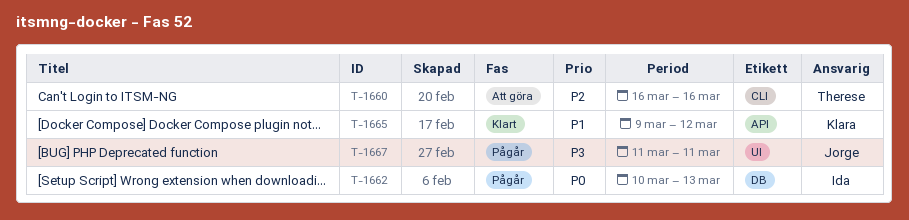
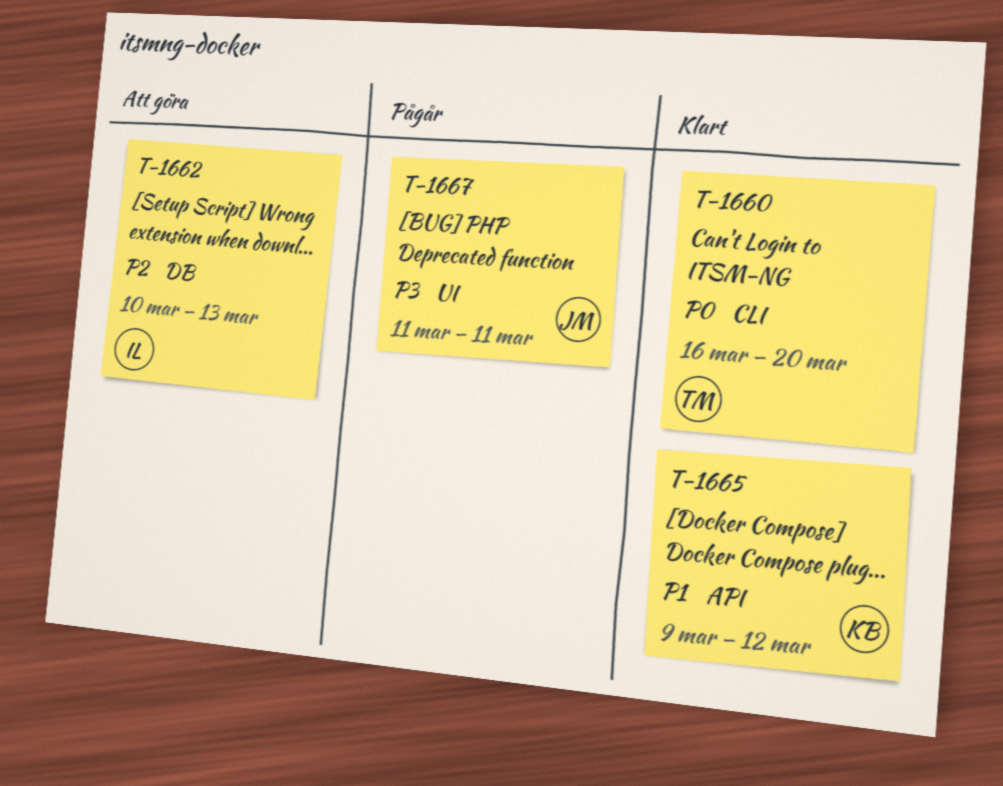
T-1660, status: Att göra -> Klart
T-1660, priority: P2 -> P0
T-1660, due: Mar 16 -> Mar 20
T-1662, status: Pågår -> Att göra
T-1662, priority: P0 -> P2

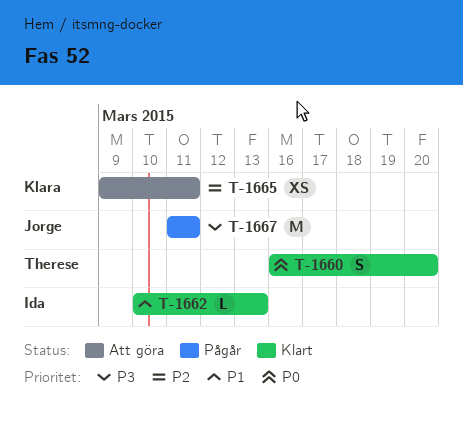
T-1662, status: Att göra -> Klart
T-1662, priority: P2 -> P1
T-1665, status: Klart -> Att göra
T-1665, priority: P1 -> P2
T-1665, due: Mar 12 -> Mar 11

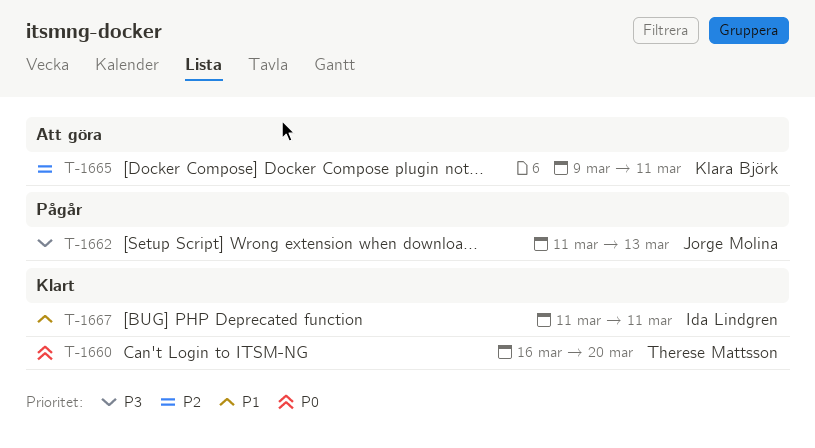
T-1662, status: Klart -> Pågår
T-1662, owner: Ida Lindgren -> Jorge Molina
T-1662, priority: P1 -> P3
T-1662, start: Mar 10 -> Mar 11
T-1667, status: Pågår -> Klart
T-1667, owner: Jorge Molina -> Ida Lindgren
T-1667, priority: P3 -> P1

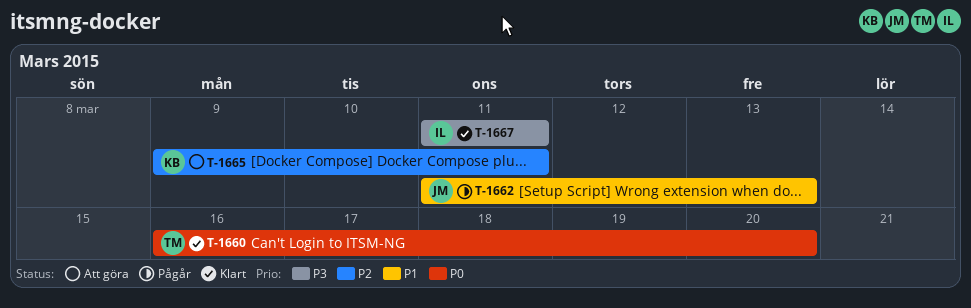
T-1662, priority: P3 -> P1
T-1667, priority: P1 -> P3

